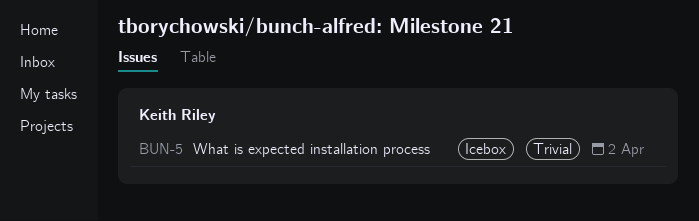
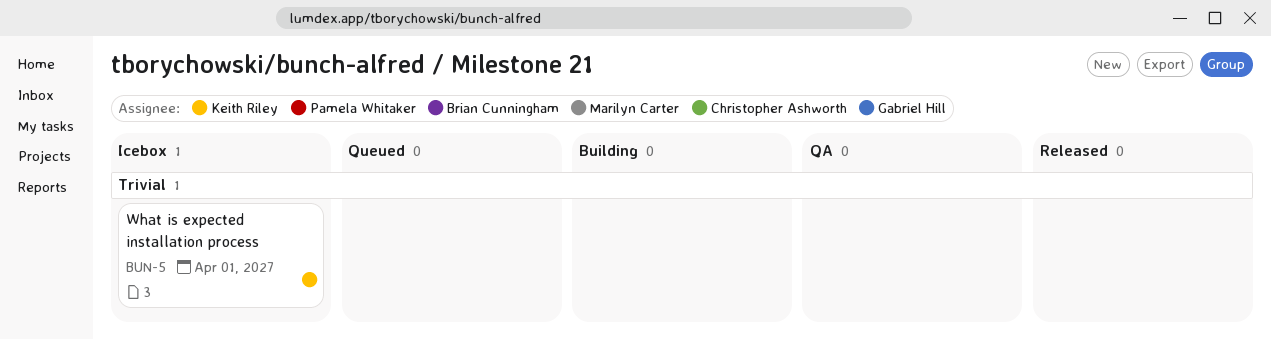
BUN-5, due: Apr 2 -> Apr 1

